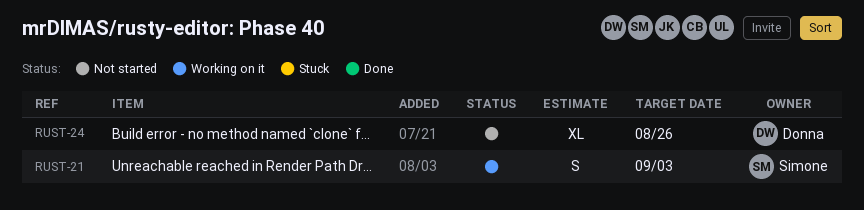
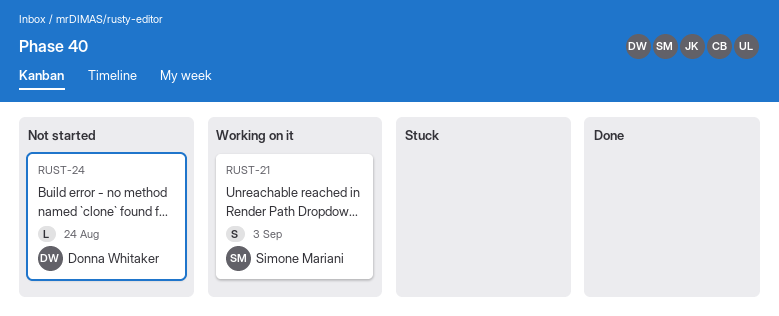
RUST-24, estimate: XL -> L
RUST-24, due: Aug 26 -> Aug 24

